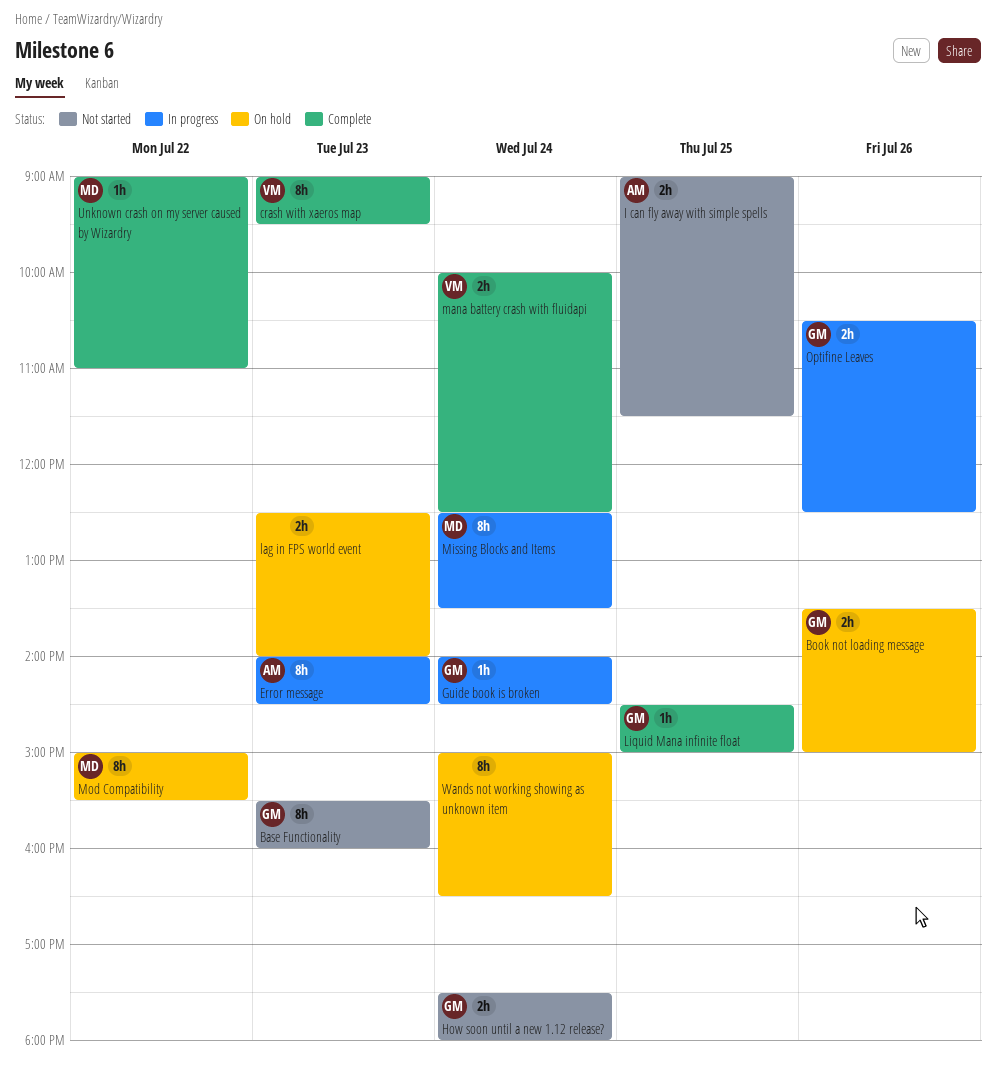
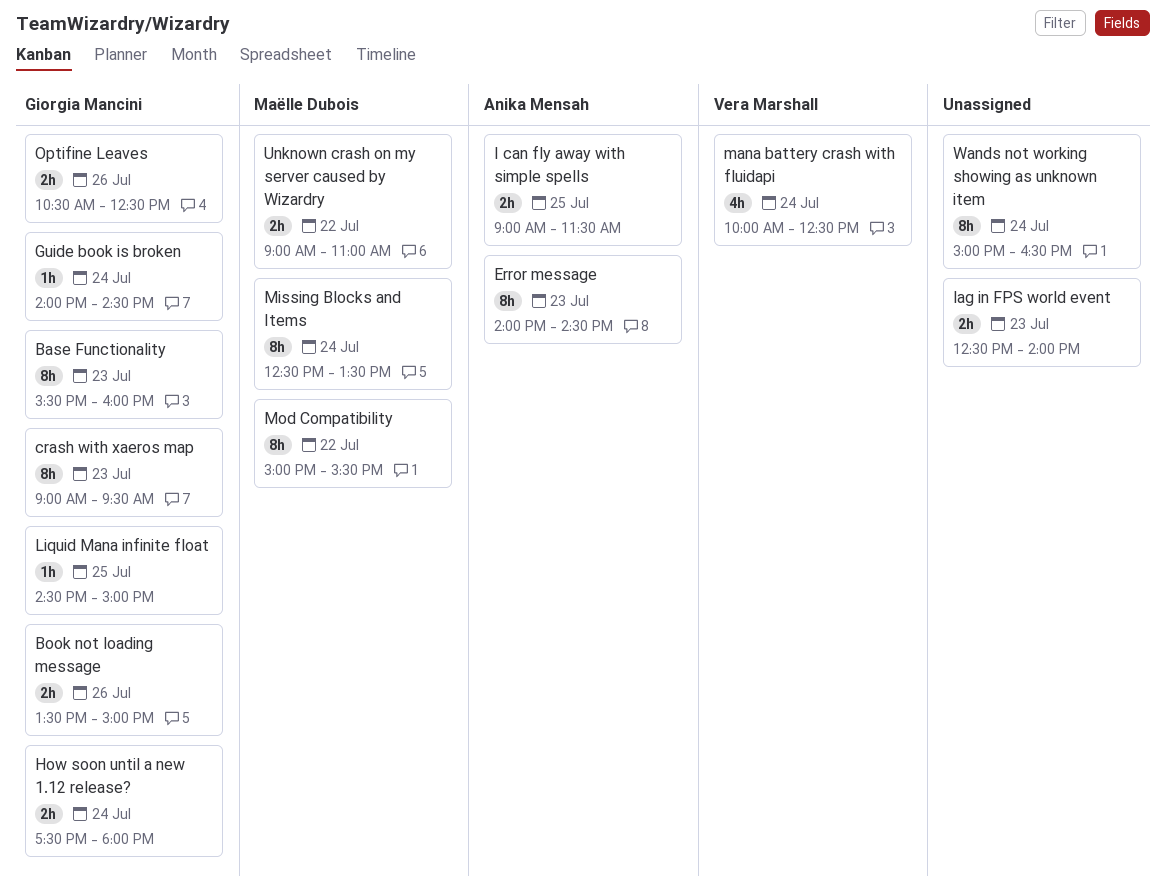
crash with xaeros map, owner: Vera Marshall -> Giorgia Mancini
mana battery crash with fluidapi, estimate: 2h -> 4h
Unknown crash on my server caused by Wizardry, estimate: 1h -> 2h

